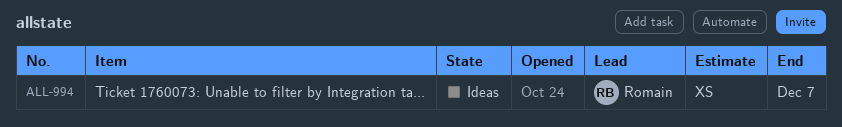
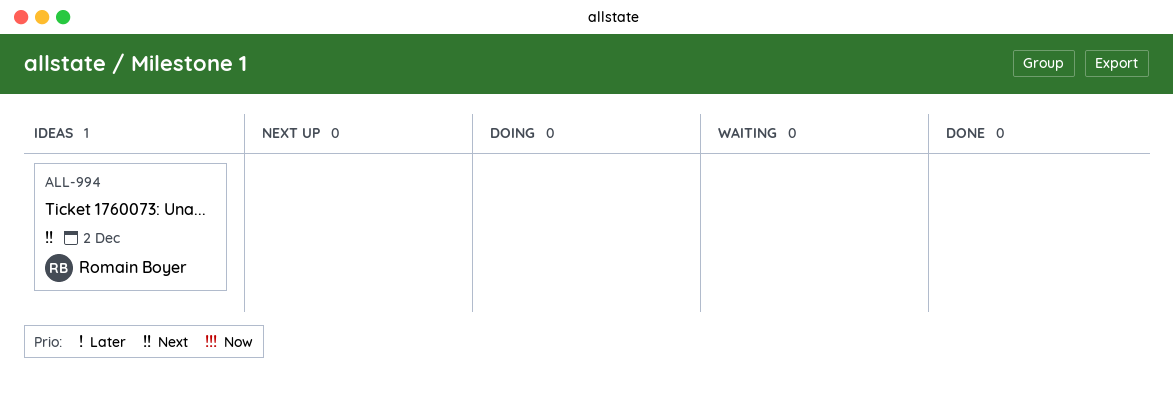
ALL-994, due: Dec 7 -> Dec 2

